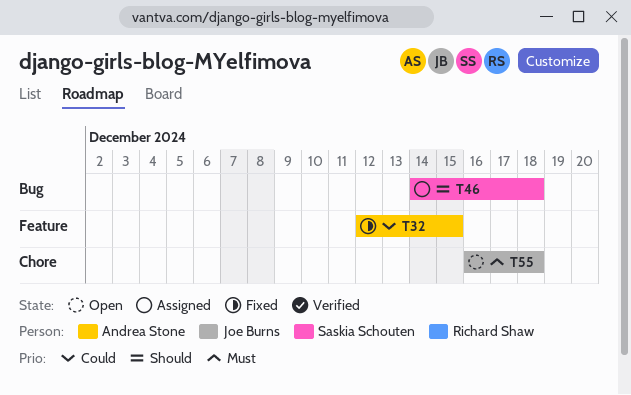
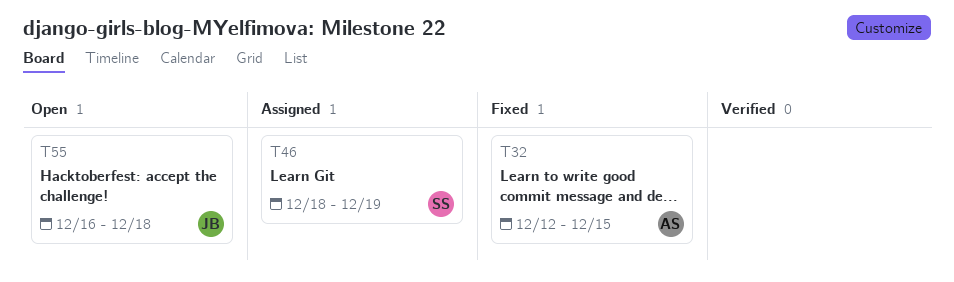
T46, start: Dec 14 -> Dec 18
T46, due: Dec 18 -> Dec 19

